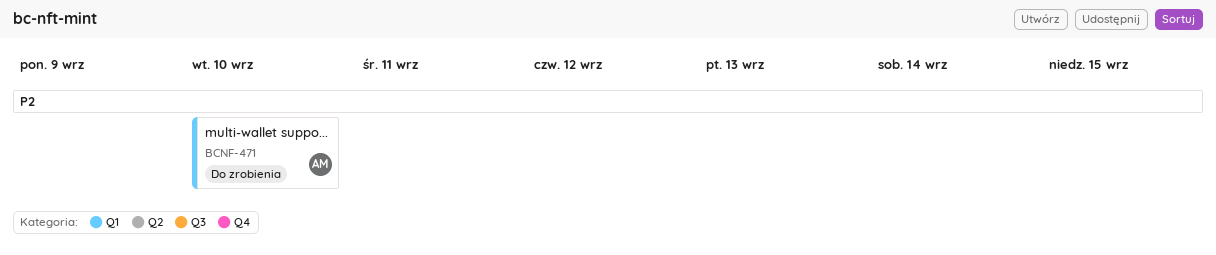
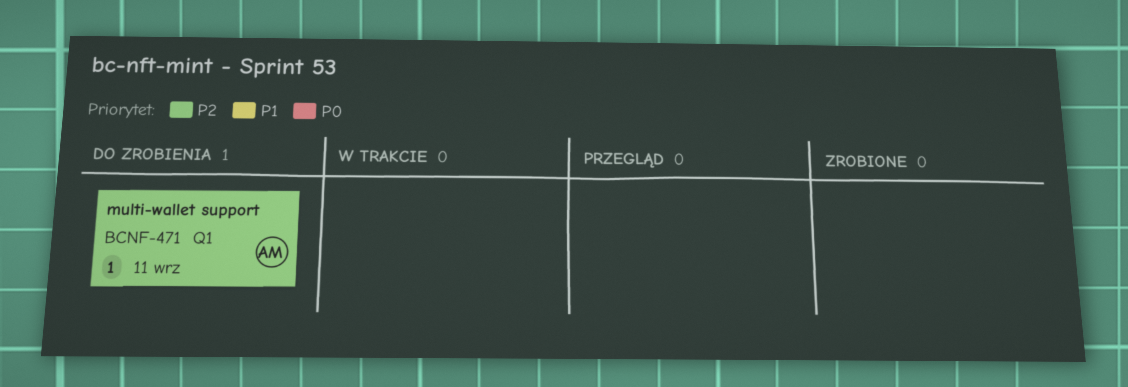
BCNF-471, due: Sep 10 -> Sep 11

